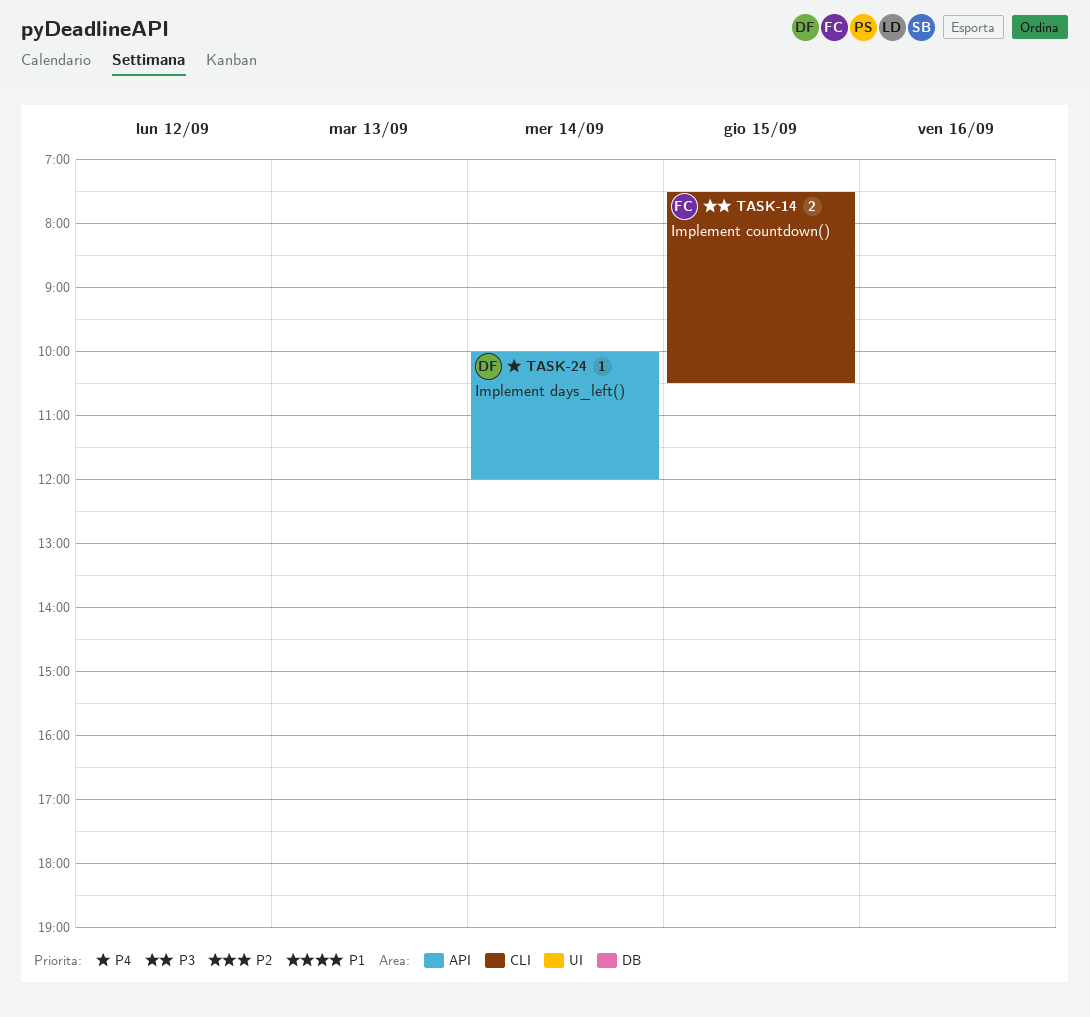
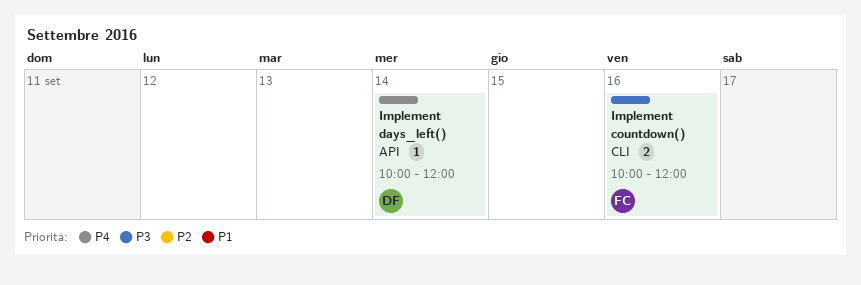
Implement countdown(), day: Sep 15 -> Sep 16
Implement countdown(), begins: 07:30 -> 10:00
Implement countdown(), ends: 10:30 -> 12:00

